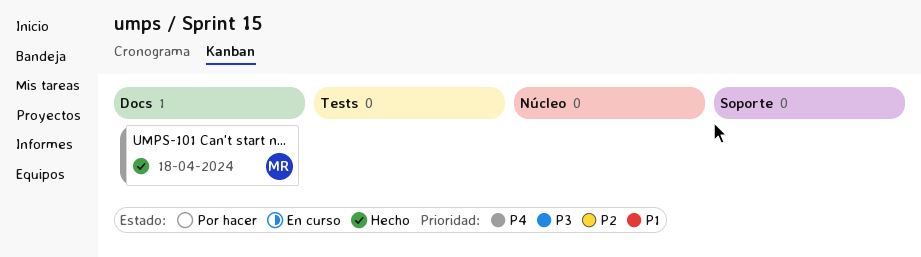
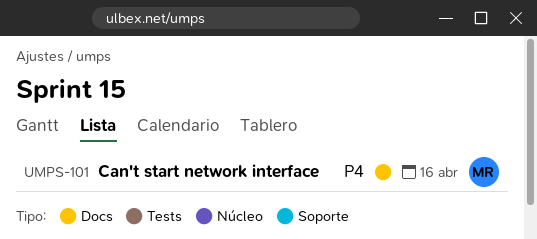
UMPS-101, due: Apr 18 -> Apr 16

